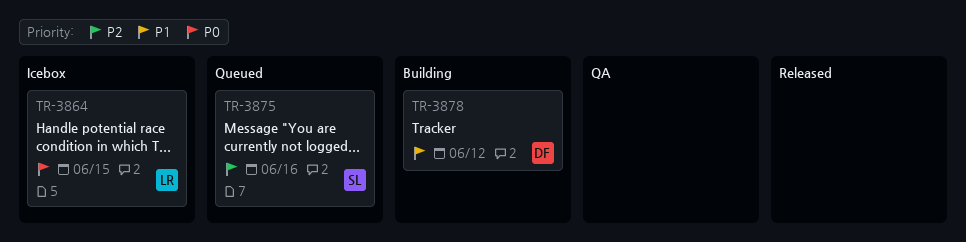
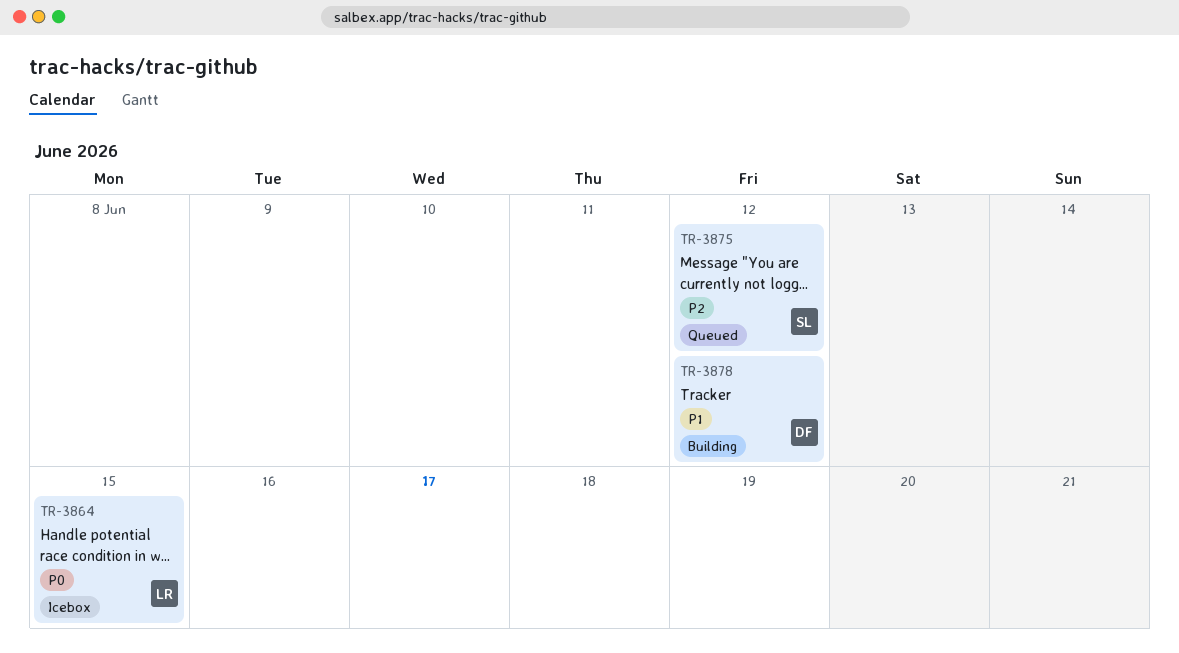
TR-3875, due: Jun 16 -> Jun 12

